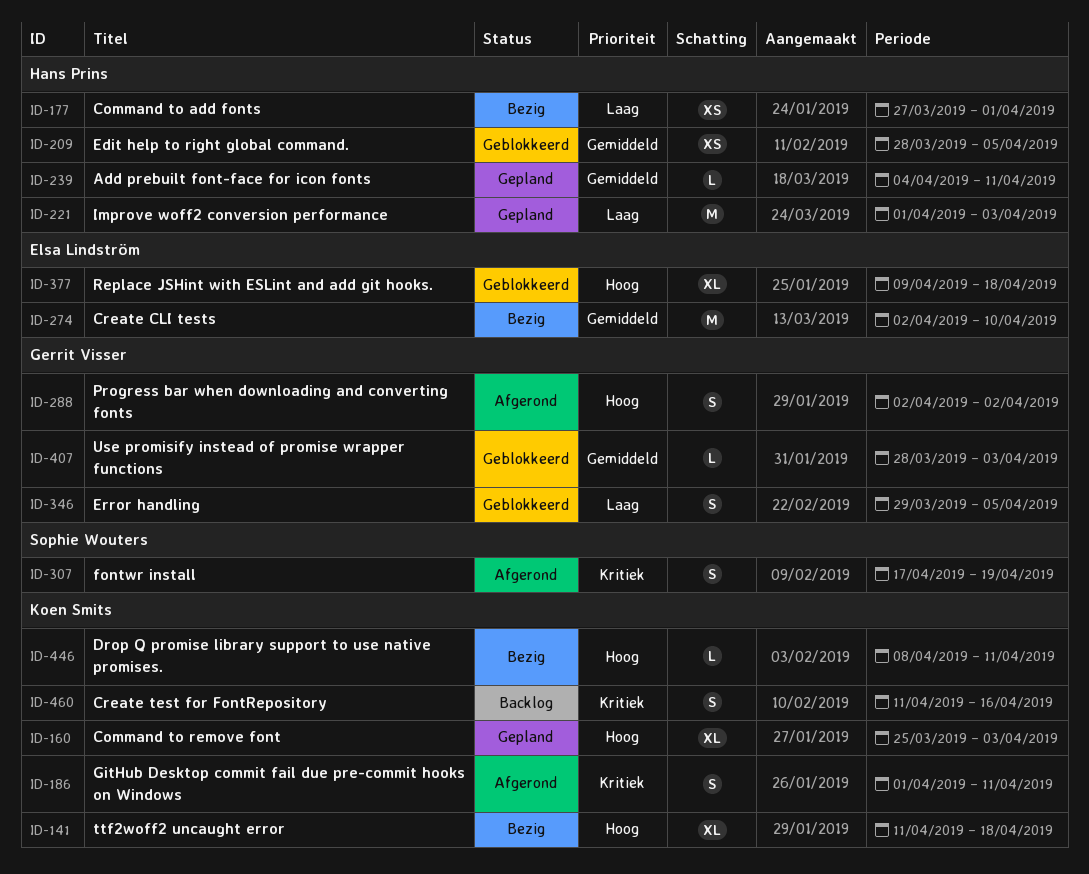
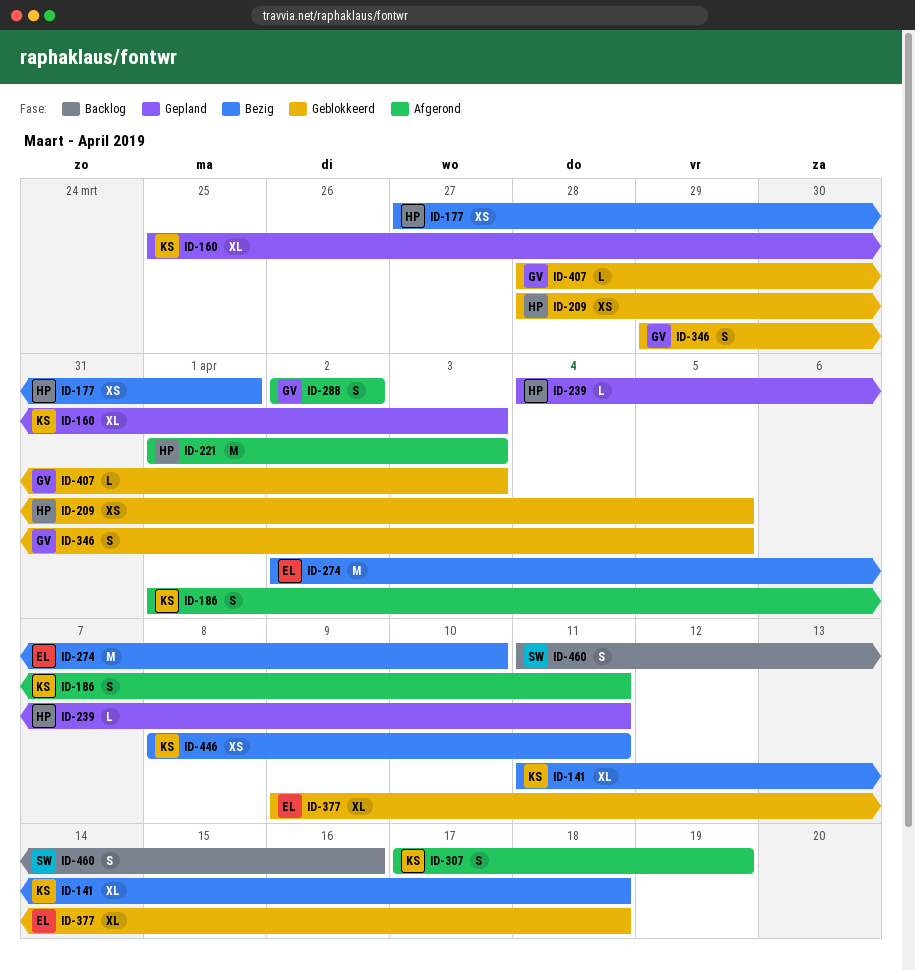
ID-221, status: Gepland -> Afgerond
ID-307, owner: Sophie Wouters -> Koen Smits
ID-446, estimate: L -> XS
ID-460, owner: Koen Smits -> Sophie Wouters

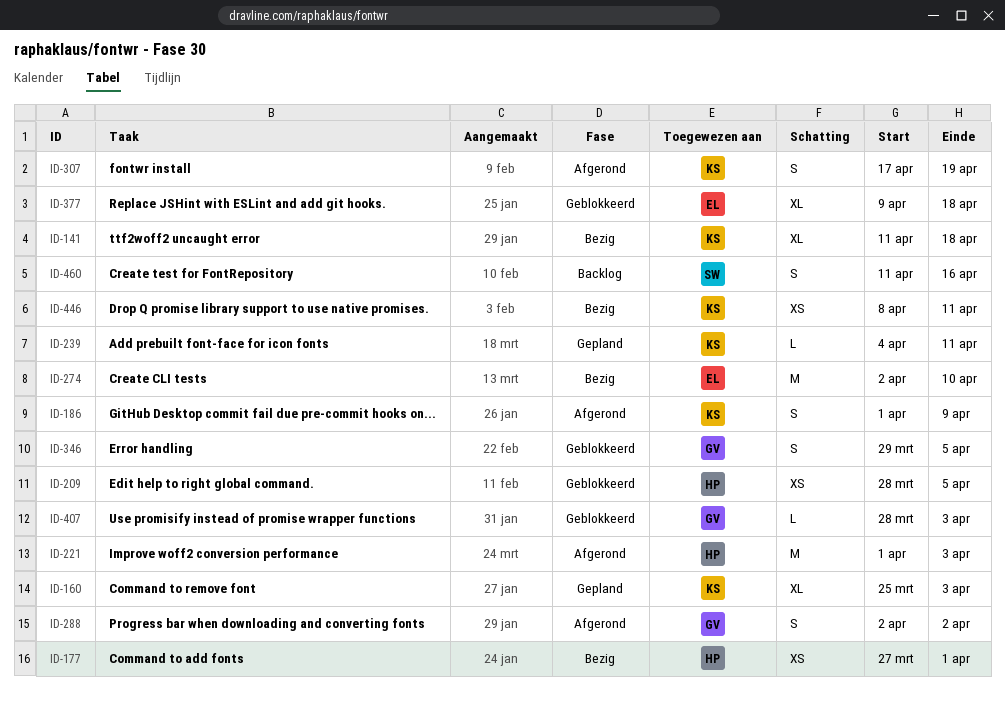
ID-186, due: Apr 11 -> Apr 9
ID-239, owner: HP -> KS

